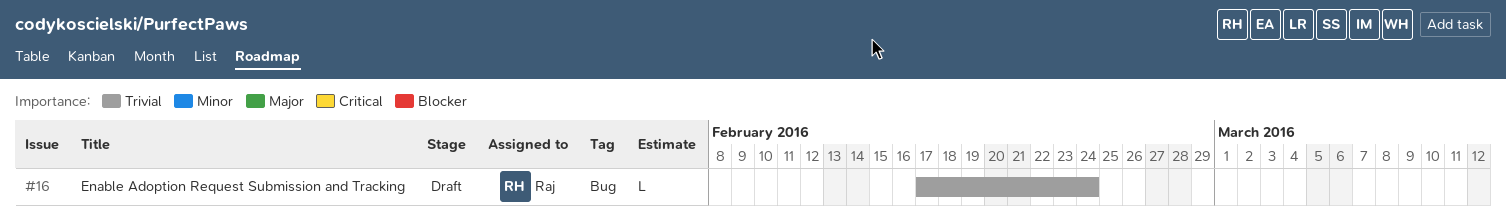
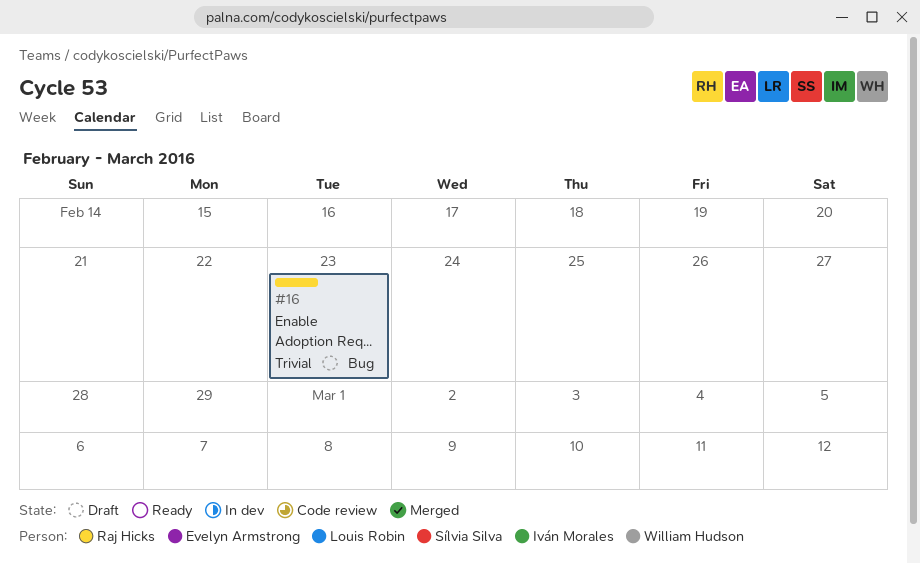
#16, due: Feb 24 -> Feb 23

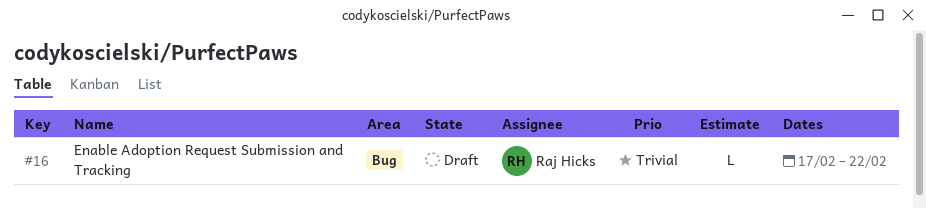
#16, due: Feb 23 -> Feb 22

